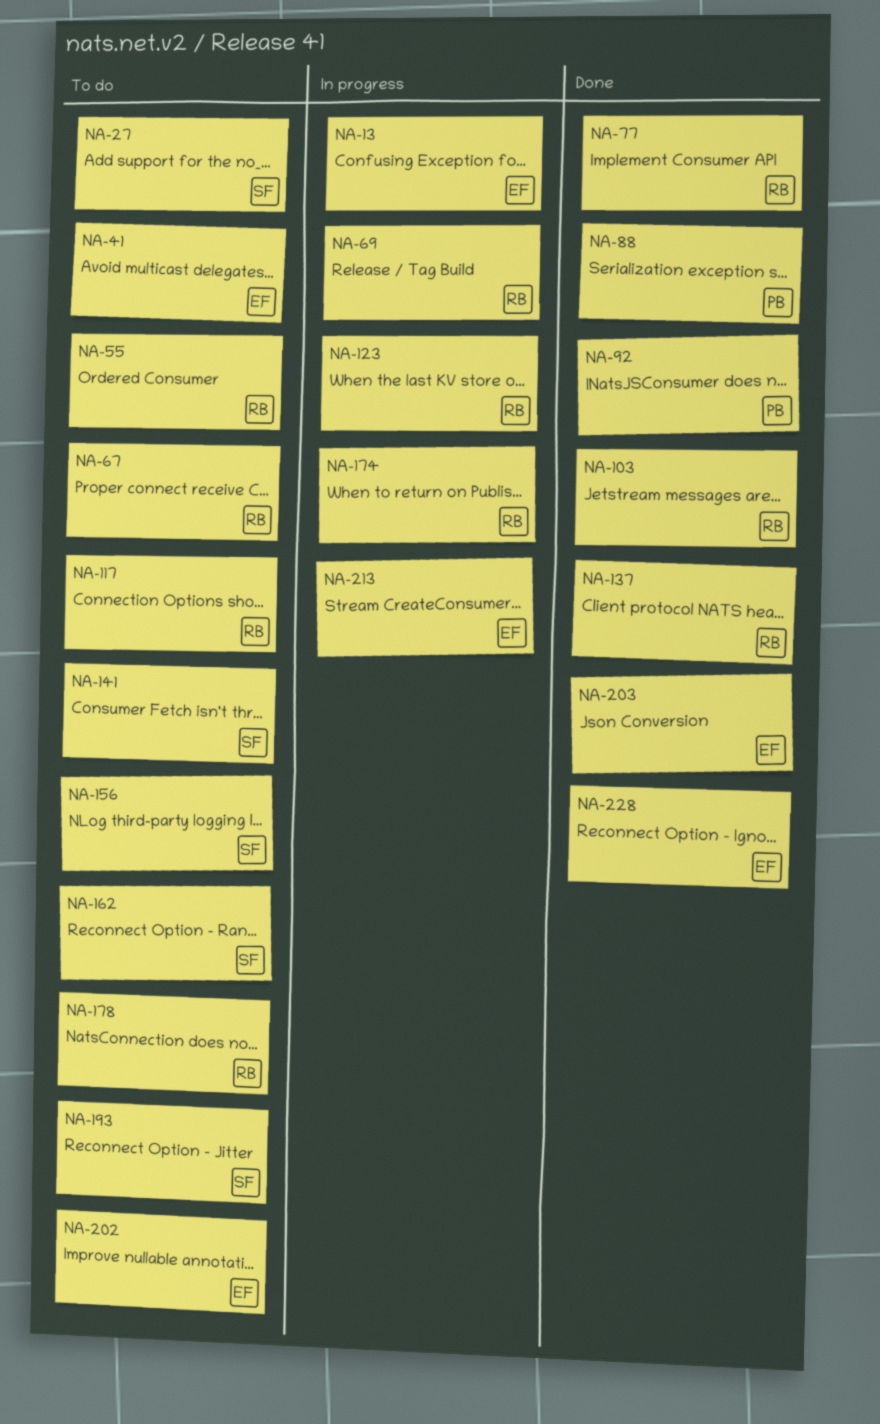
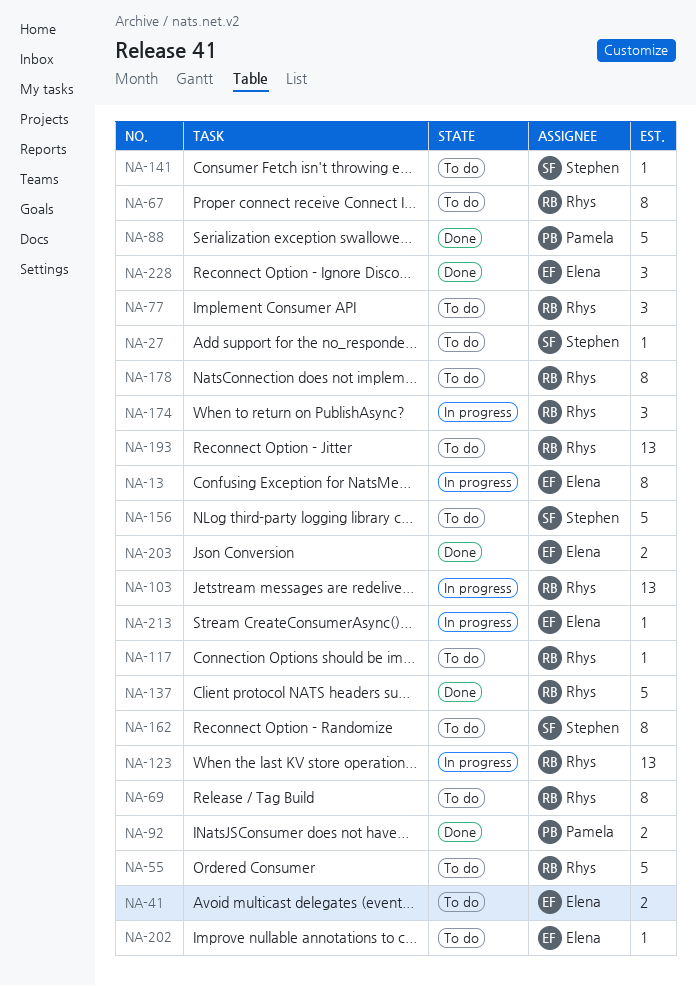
NA-69, status: In progress -> To do
NA-77, status: Done -> To do
NA-103, status: Done -> In progress
NA-193, owner: Stephen -> Rhys

